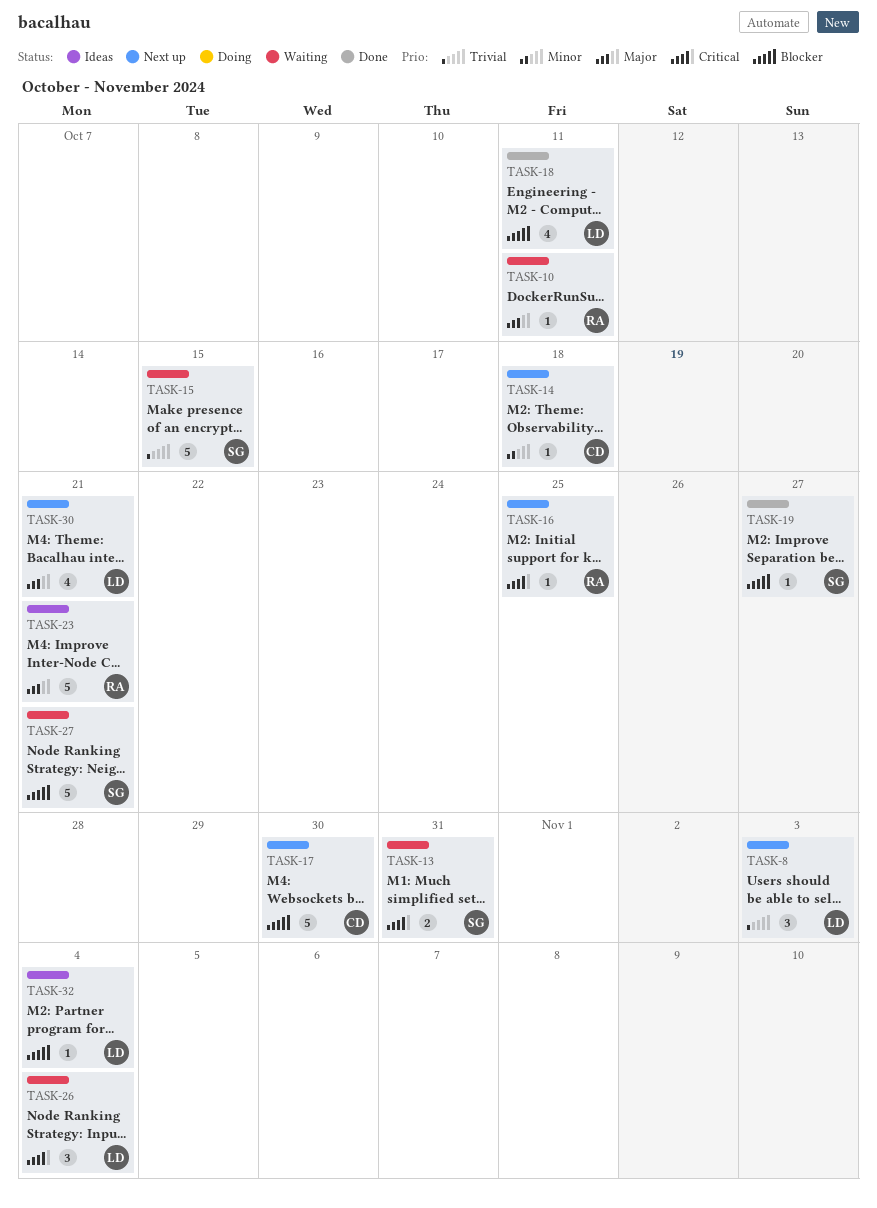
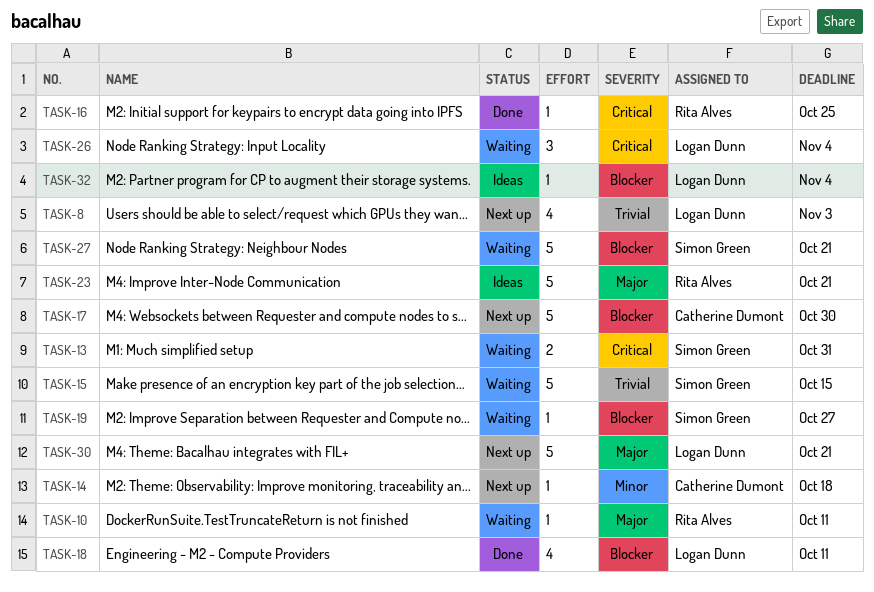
TASK-8, estimate: 3 -> 4
TASK-16, status: Next up -> Done
TASK-19, status: Done -> Waiting
TASK-30, estimate: 4 -> 5

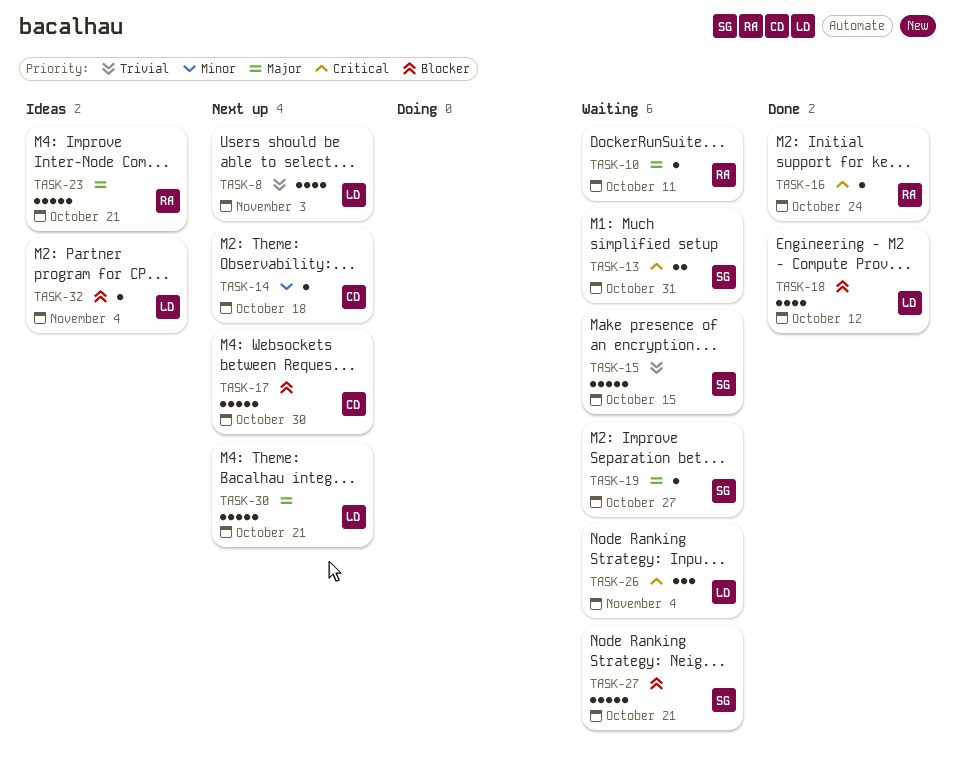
TASK-16, due: Oct 25 -> Oct 24
TASK-18, due: Oct 11 -> Oct 12
TASK-19, priority: Blocker -> Major

